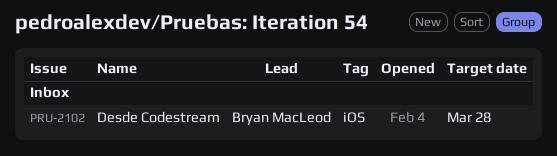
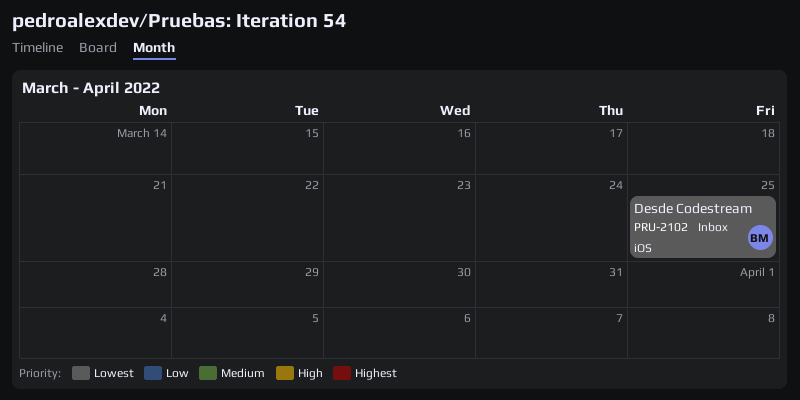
PRU-2102, due: Mar 28 -> Mar 25

